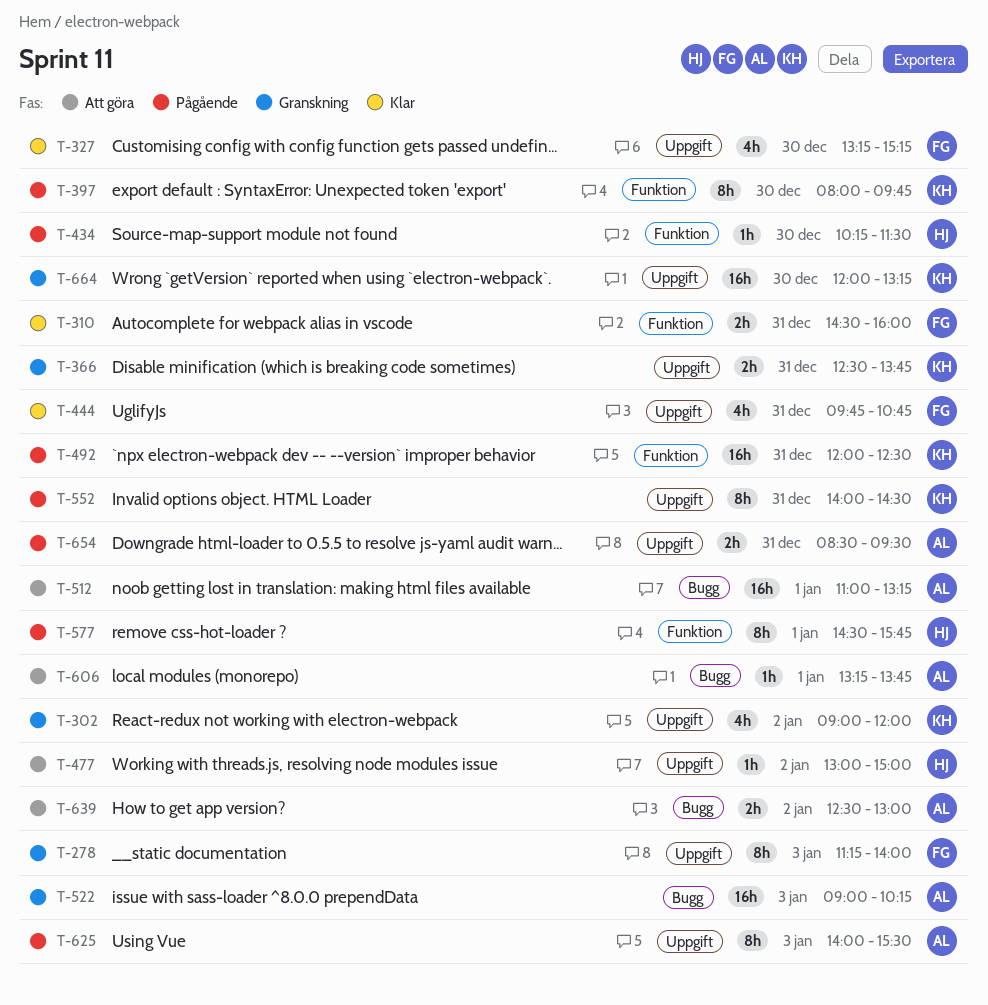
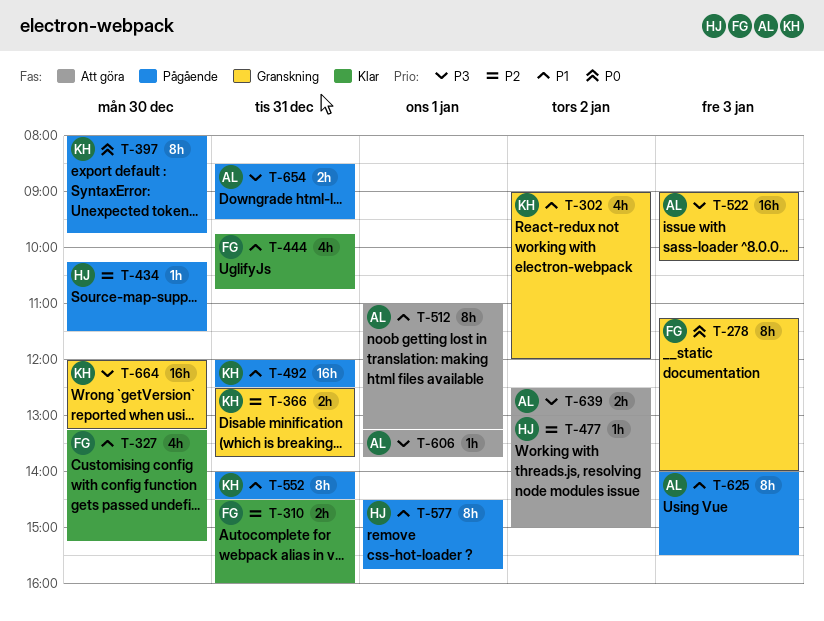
T-512, estimate: 16h -> 8h

